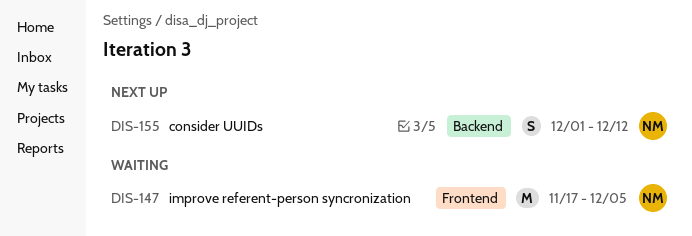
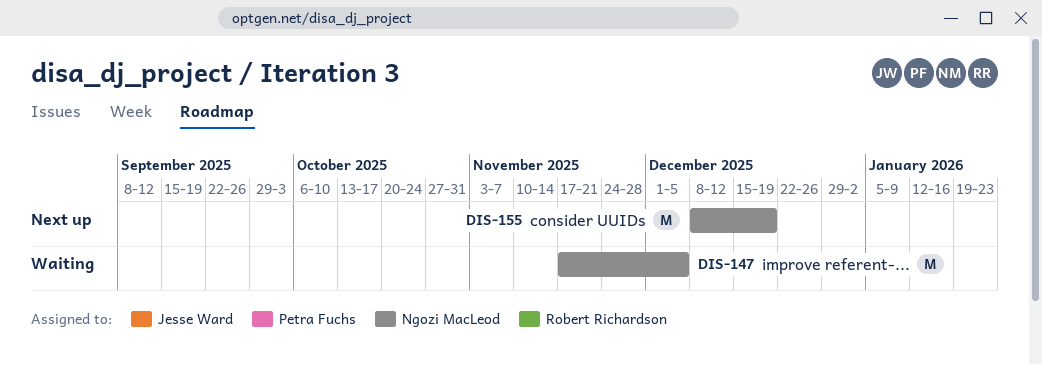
DIS-155, estimate: S -> M
DIS-155, start: Dec 1 -> Dec 8
DIS-155, due: Dec 12 -> Dec 19

